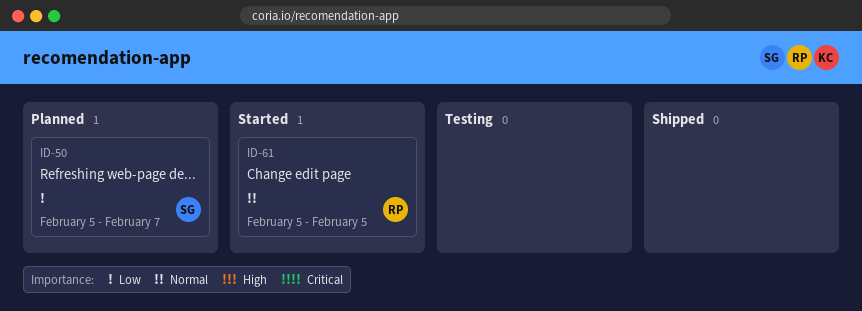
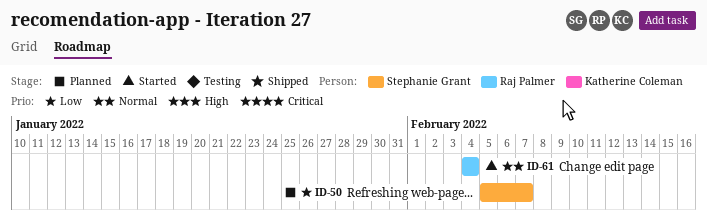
ID-61, start: Feb 5 -> Feb 4
ID-61, due: Feb 5 -> Feb 4

